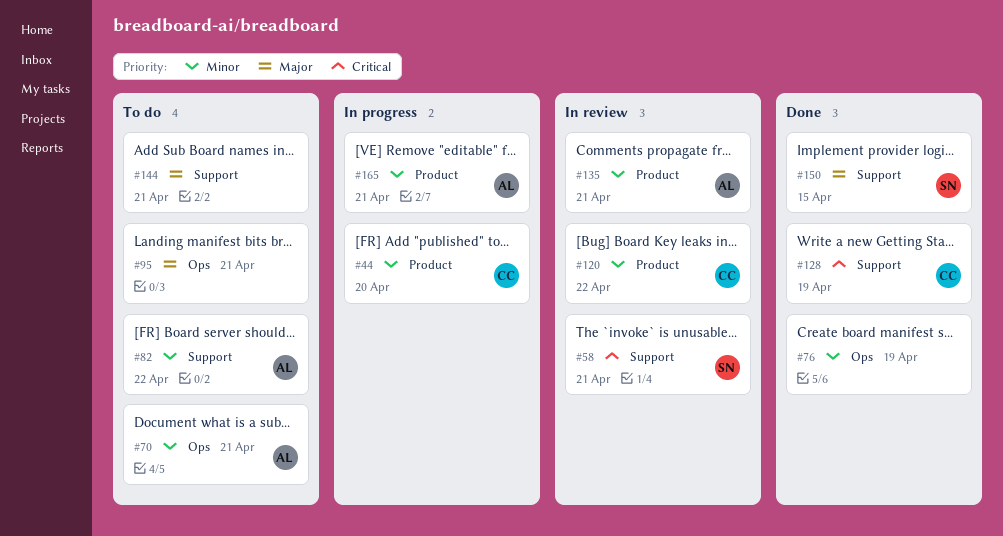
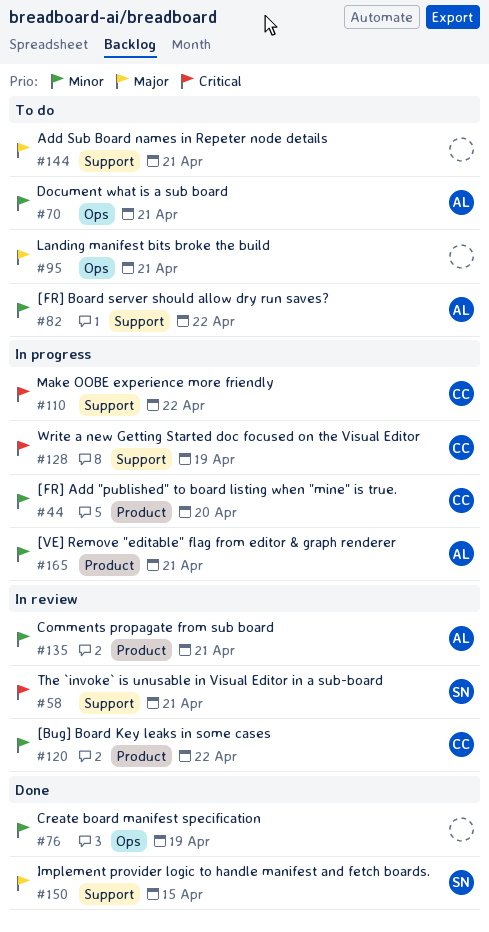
#110: none -> present
#128, status: Done -> In progress

